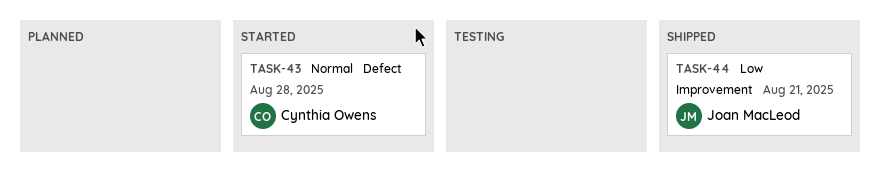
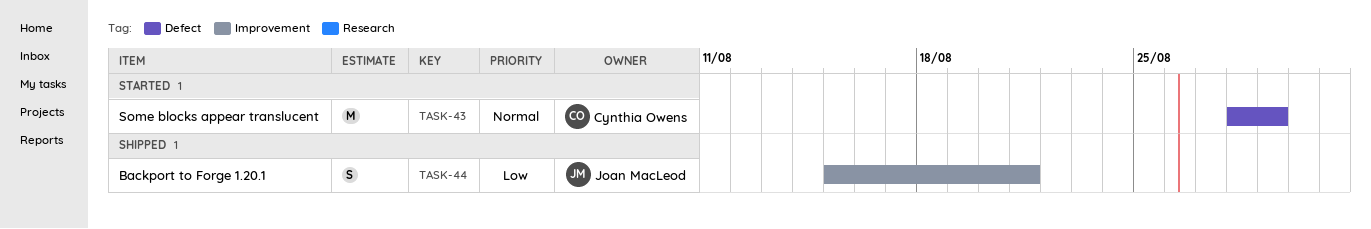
TASK-43, due: Aug 28 -> Aug 29

